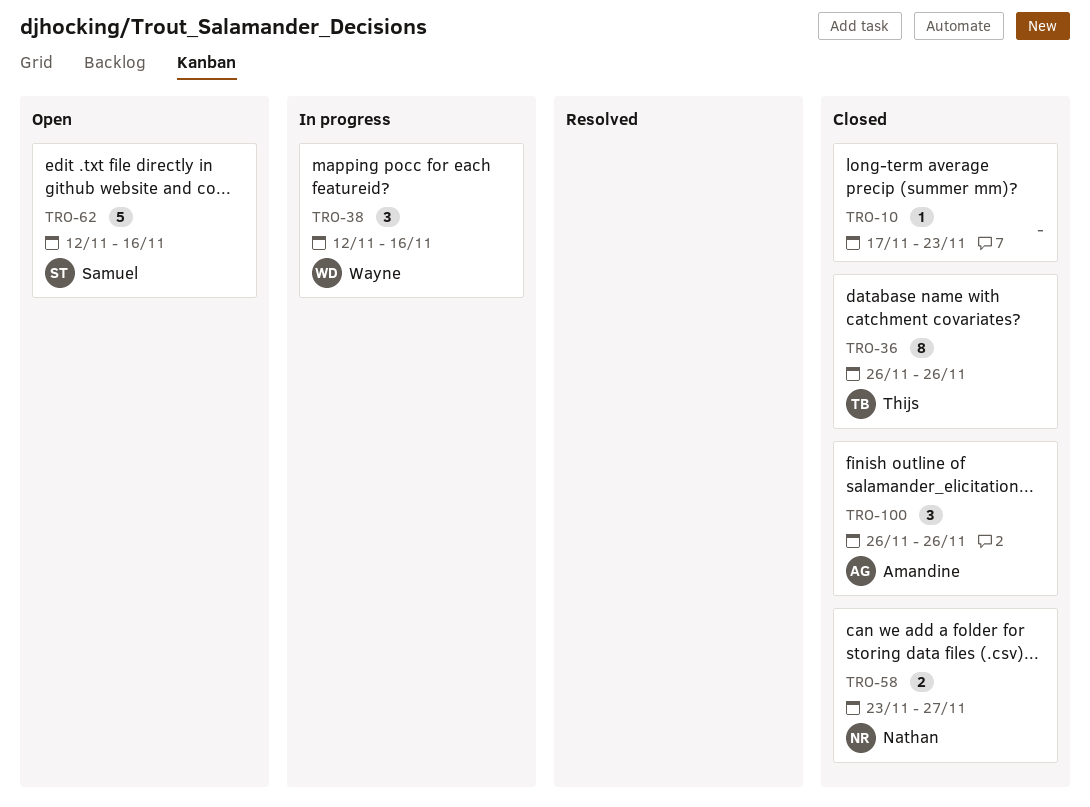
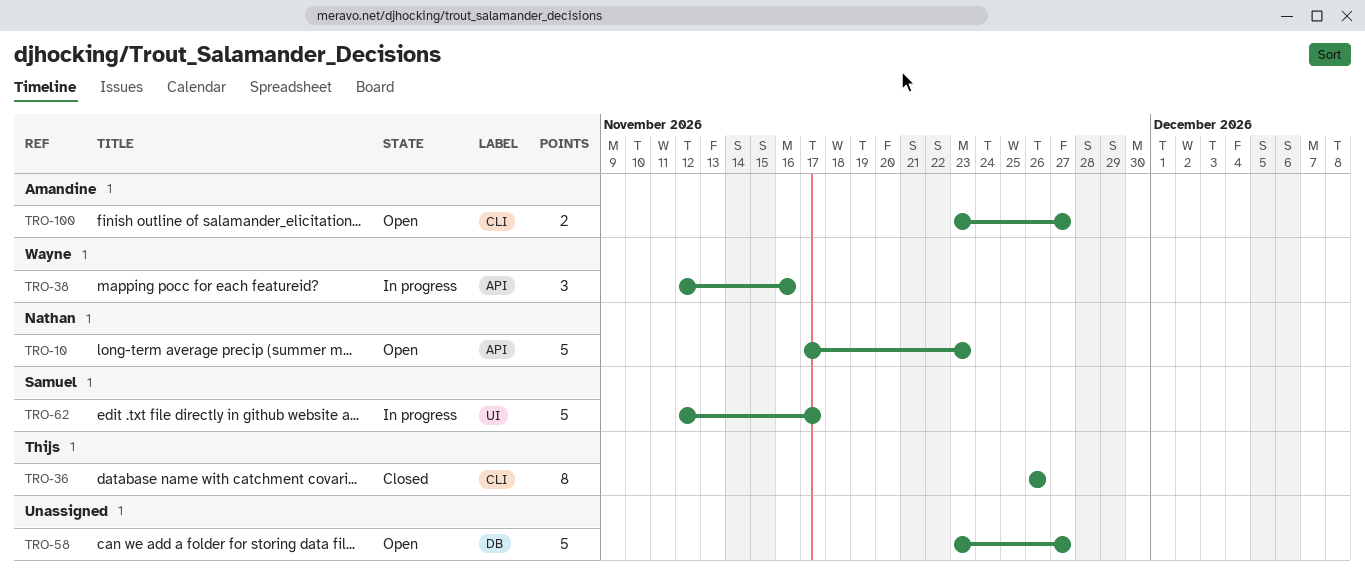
TRO-10, status: Closed -> Open
TRO-10, owner: none -> Nathan
TRO-10, estimate: 1 -> 5
TRO-58, status: Closed -> Open
TRO-58, owner: Nathan -> none
TRO-58, estimate: 2 -> 5
TRO-62, status: Open -> In progress
TRO-62, due: Nov 16 -> Nov 17
TRO-100, status: Closed -> Open
TRO-100, estimate: 3 -> 2
TRO-100, start: Nov 26 -> Nov 23
TRO-100, due: Nov 26 -> Nov 27

